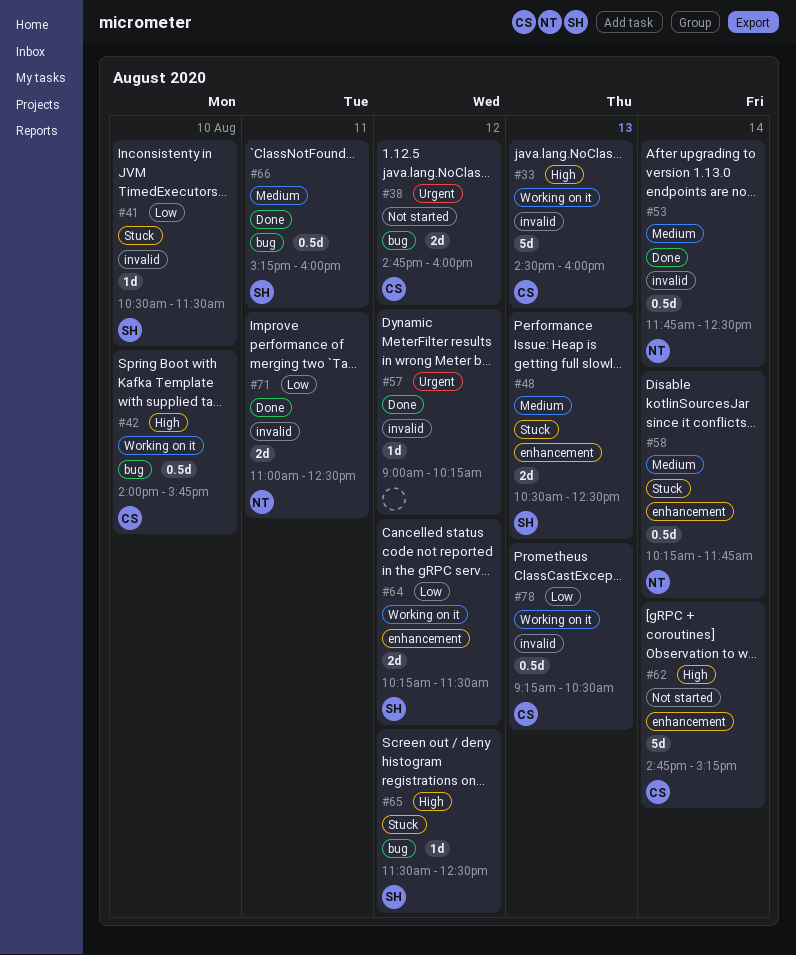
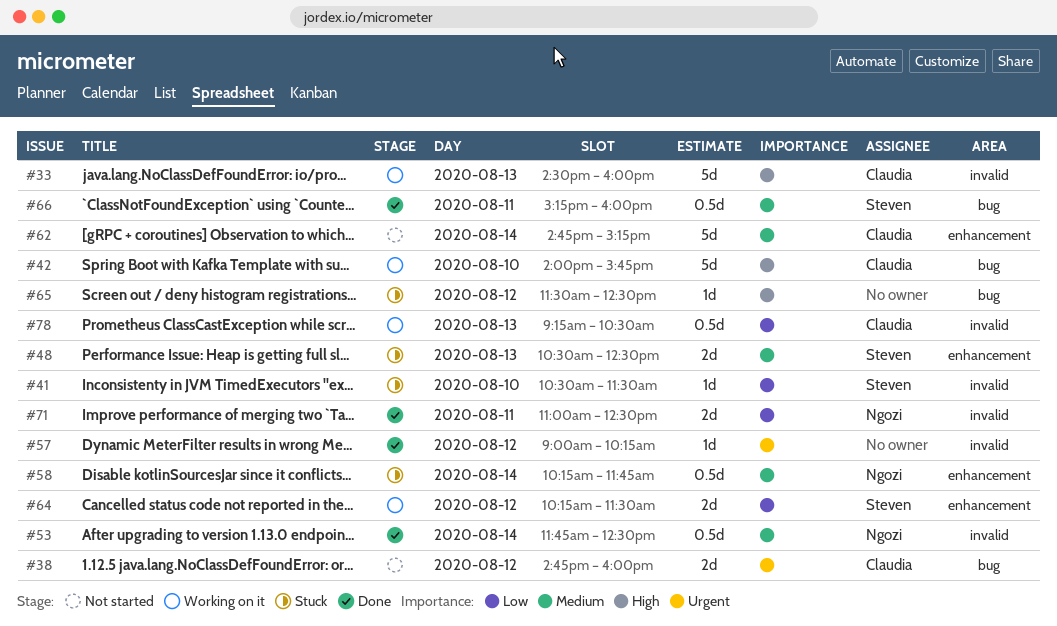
#42, estimate: 0.5d -> 5d
#62, priority: High -> Medium
#65, owner: Steven -> none

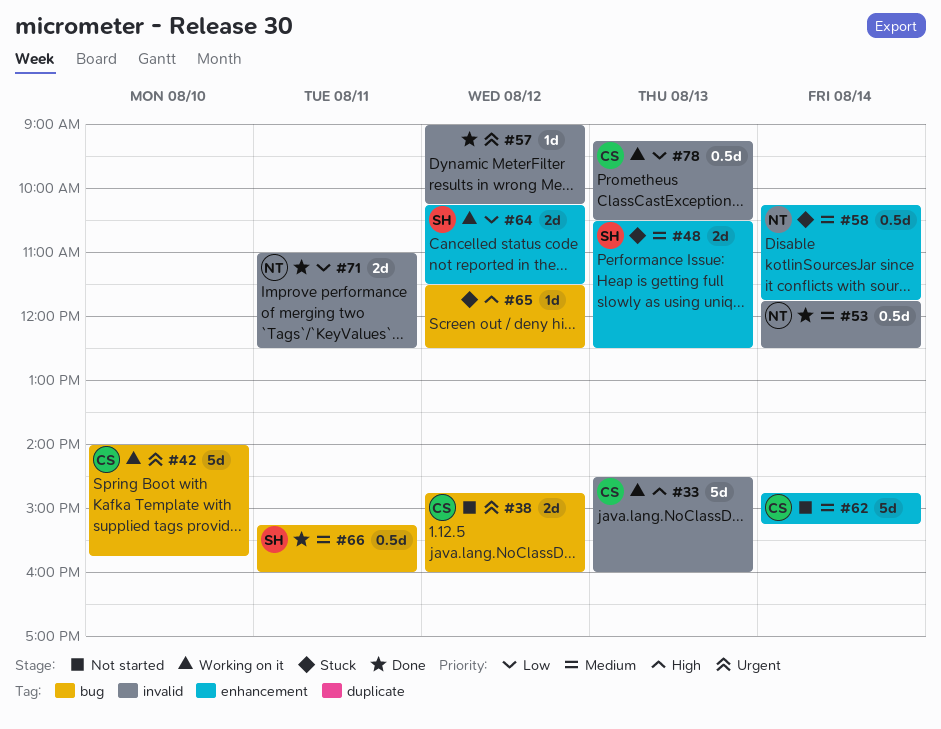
#41: present -> none
#42, priority: High -> Urgent

